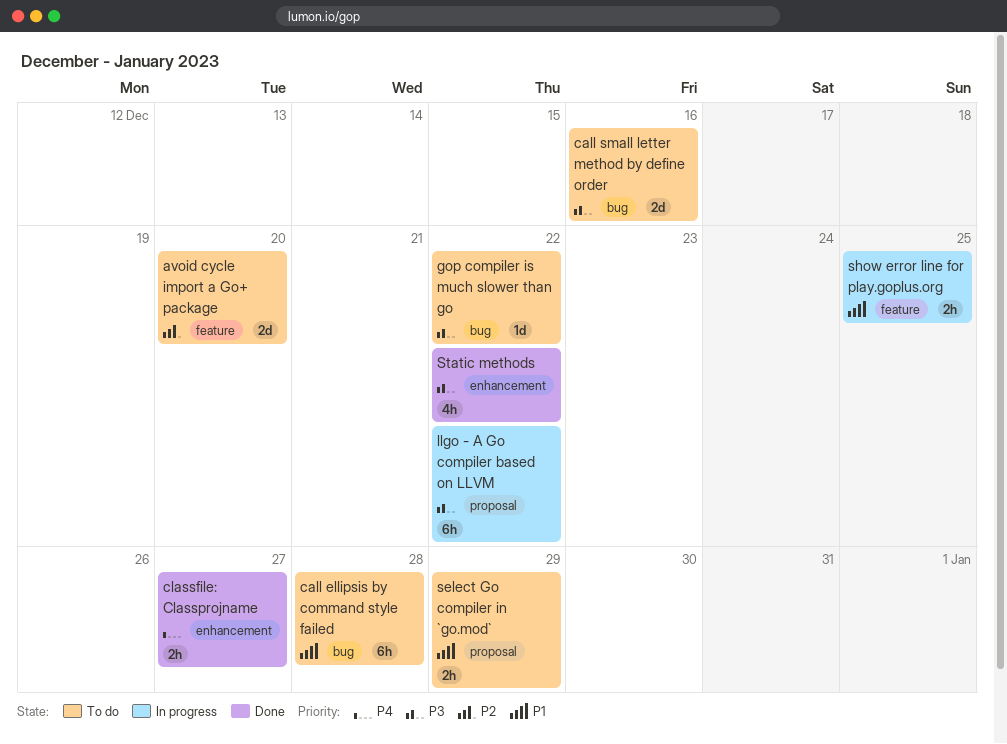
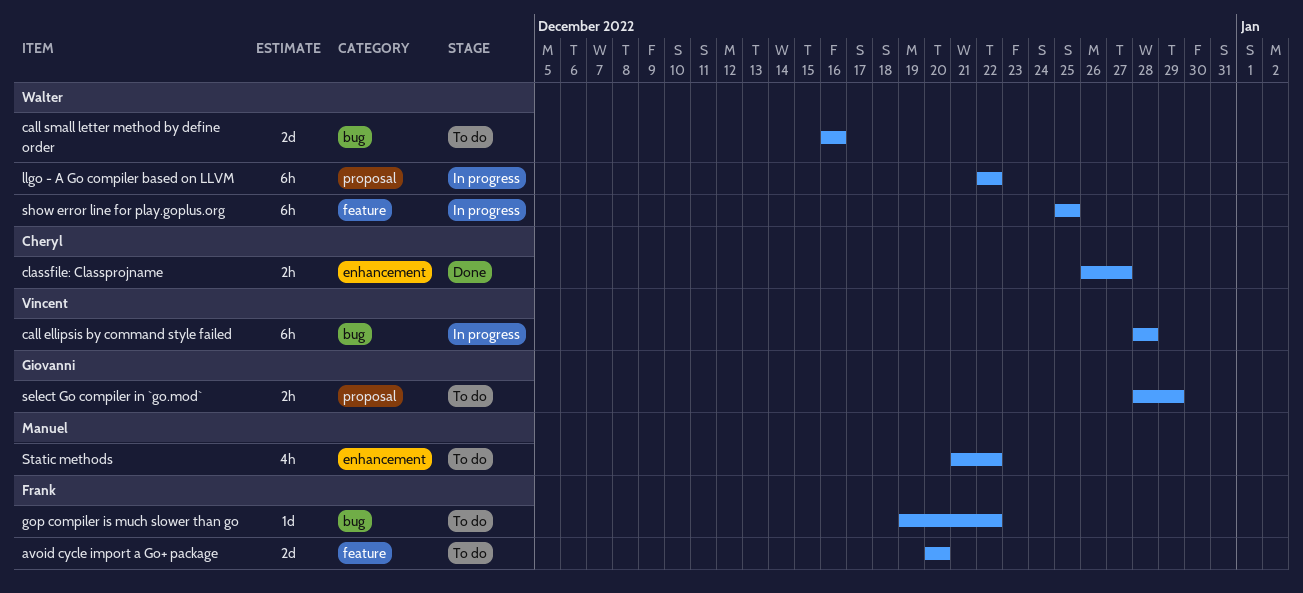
call ellipsis by command style failed, status: To do -> In progress
show error line for play.goplus.org, estimate: 2h -> 6h
Static methods, status: Done -> To do

